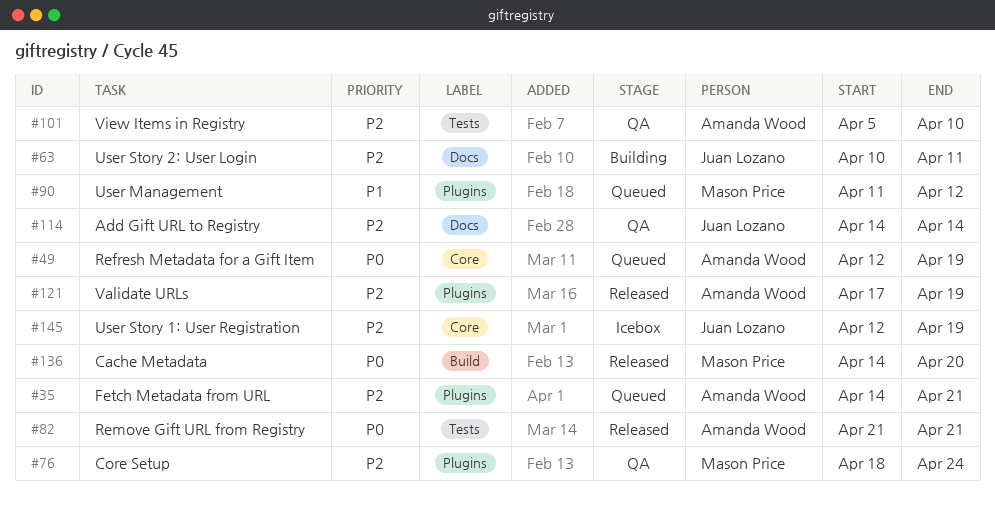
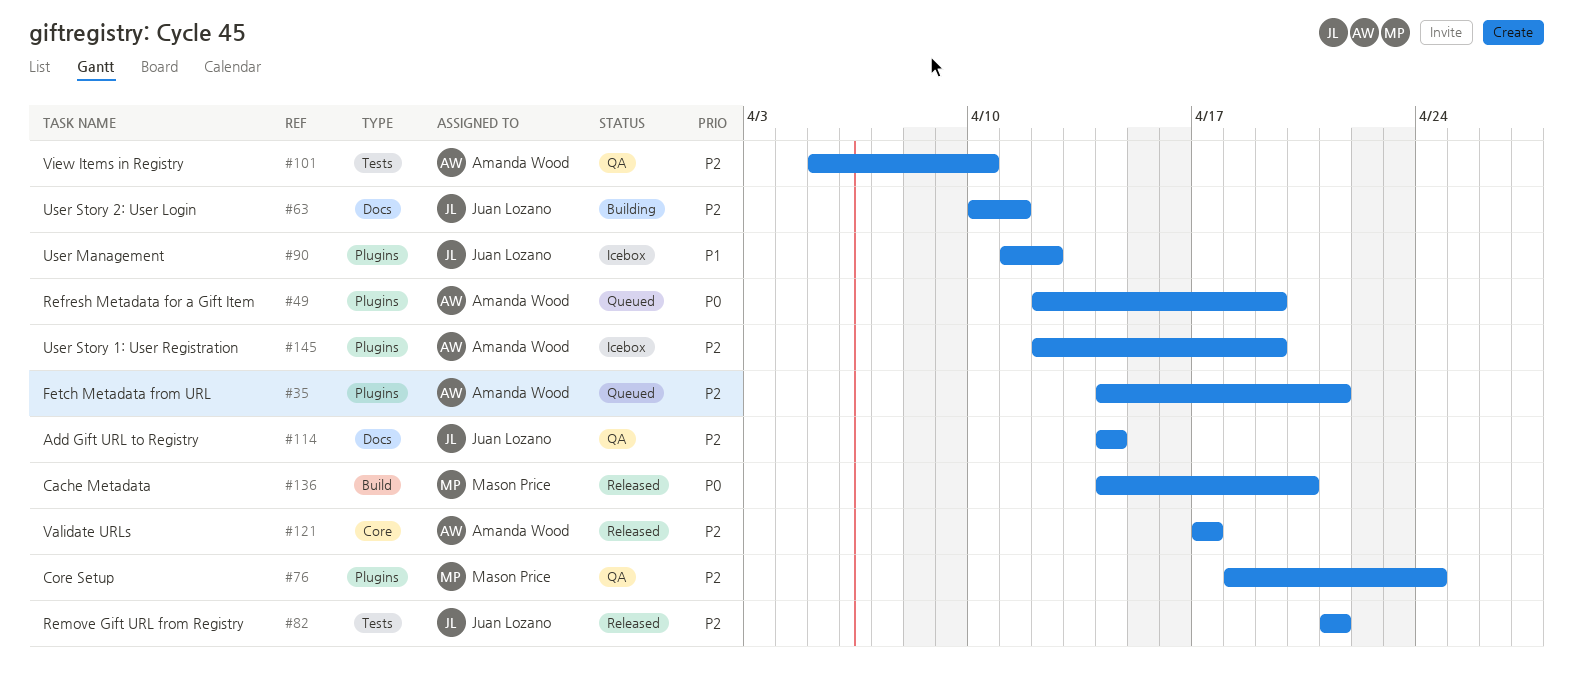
#49, label: Core -> Plugins
#82, owner: Amanda Wood -> Juan Lozano
#82, priority: P0 -> P2
#90, status: Queued -> Icebox
#90, owner: Mason Price -> Juan Lozano
#121, label: Plugins -> Core
#121, due: Apr 19 -> Apr 17
#145, owner: Juan Lozano -> Amanda Wood
#145, label: Core -> Plugins

